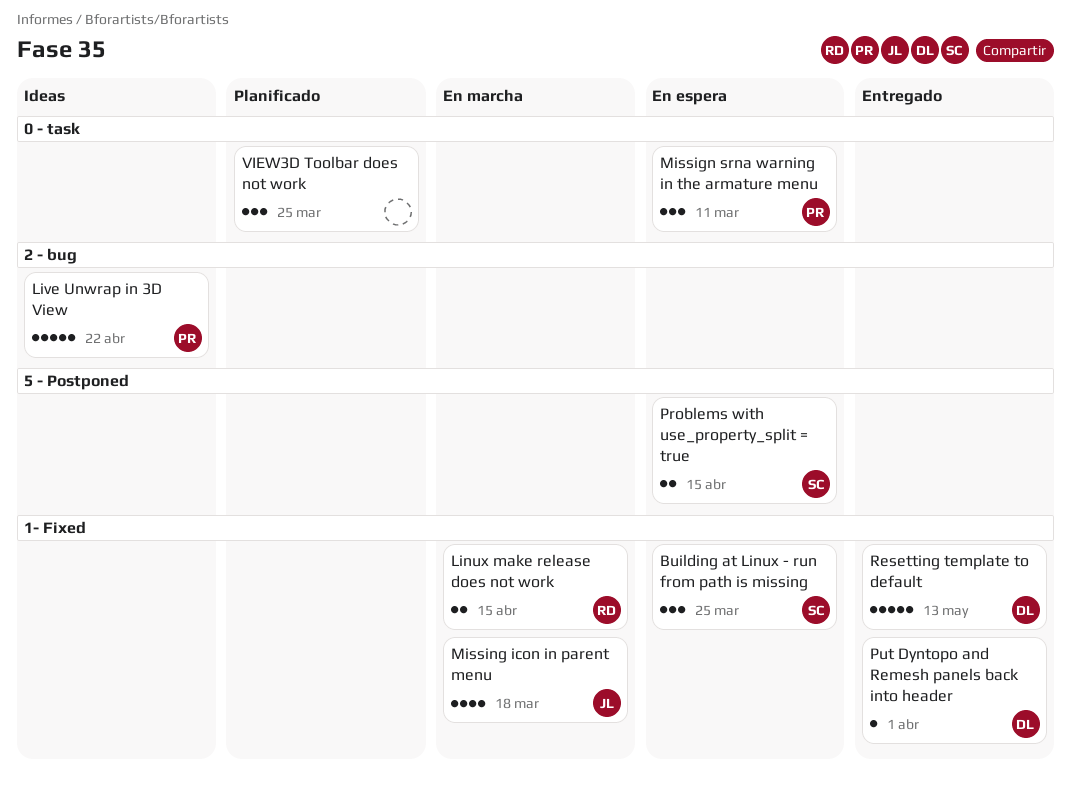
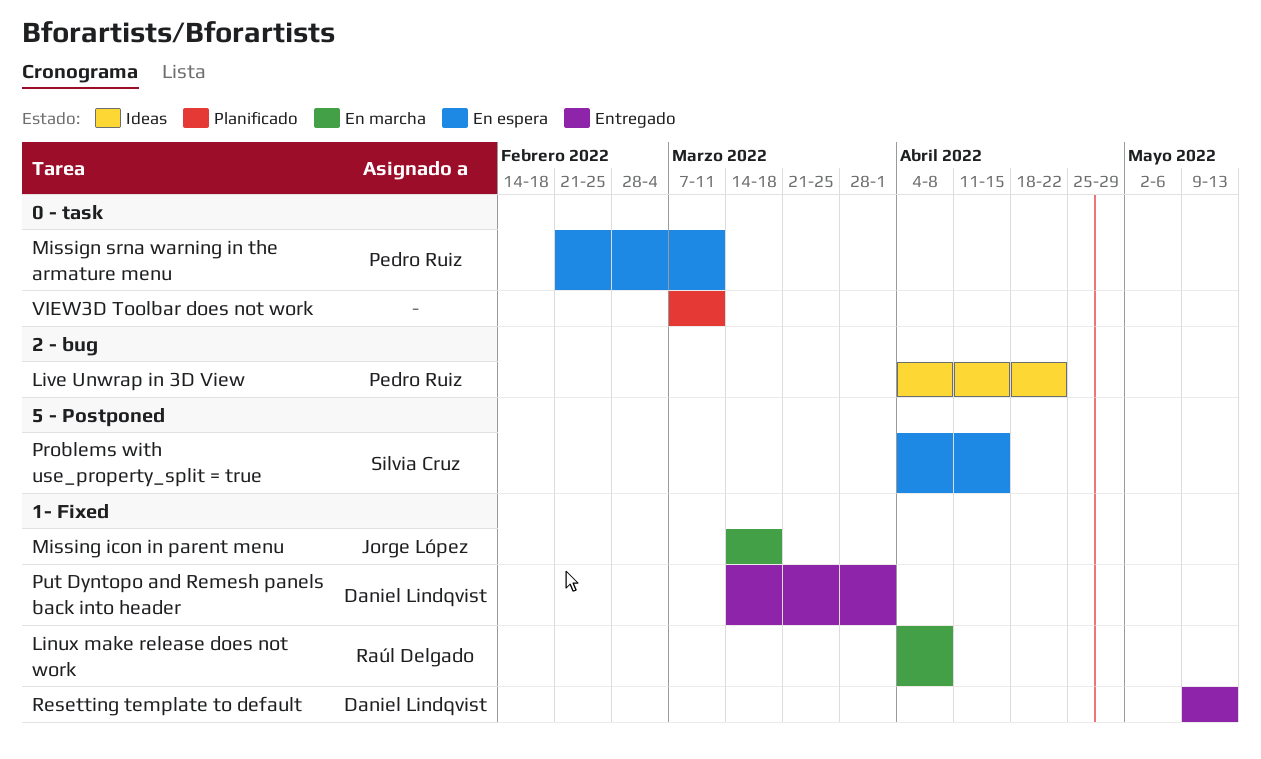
Building at Linux - run from path is missing: present -> none
Linux make release does not work, due: Apr 15 -> Apr 8
VIEW3D Toolbar does not work, due: Mar 25 -> Mar 11

